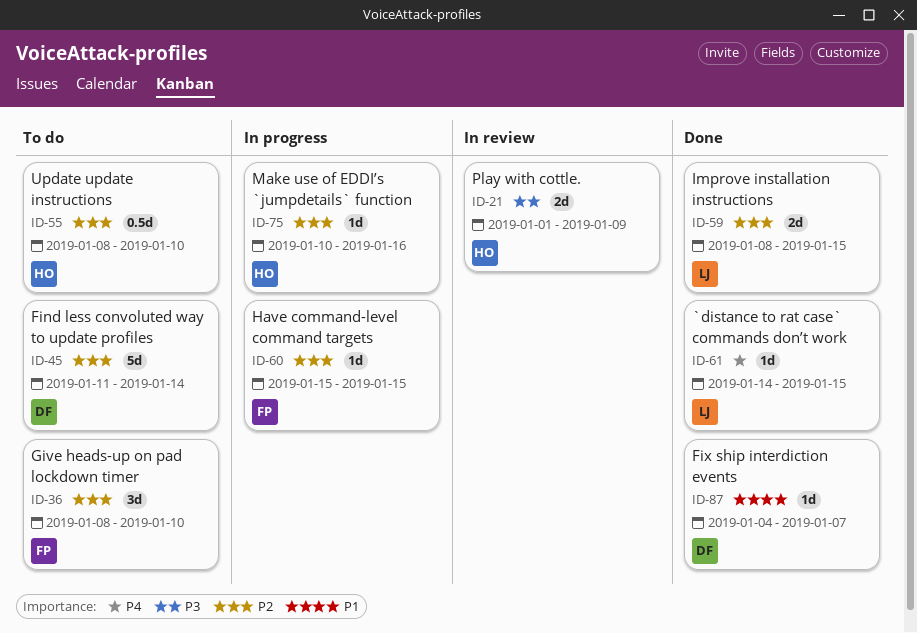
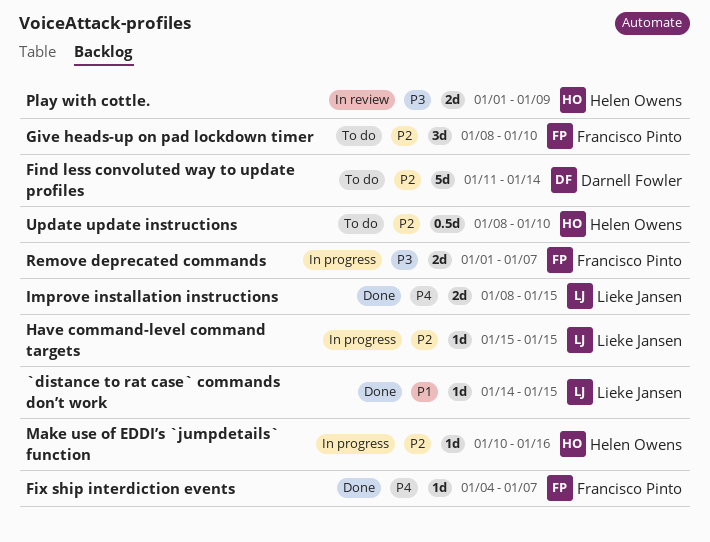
`distance to rat case` commands don’t work, priority: P4 -> P1
Fix ship interdiction events, owner: Darnell Fowler -> Francisco Pinto
Fix ship interdiction events, priority: P1 -> P4
Have command-level command targets, owner: Francisco Pinto -> Lieke Jansen
Improve installation instructions, priority: P2 -> P4
Remove deprecated commands: none -> present

